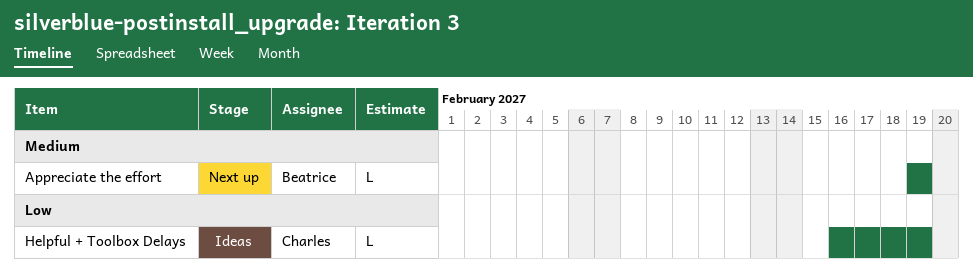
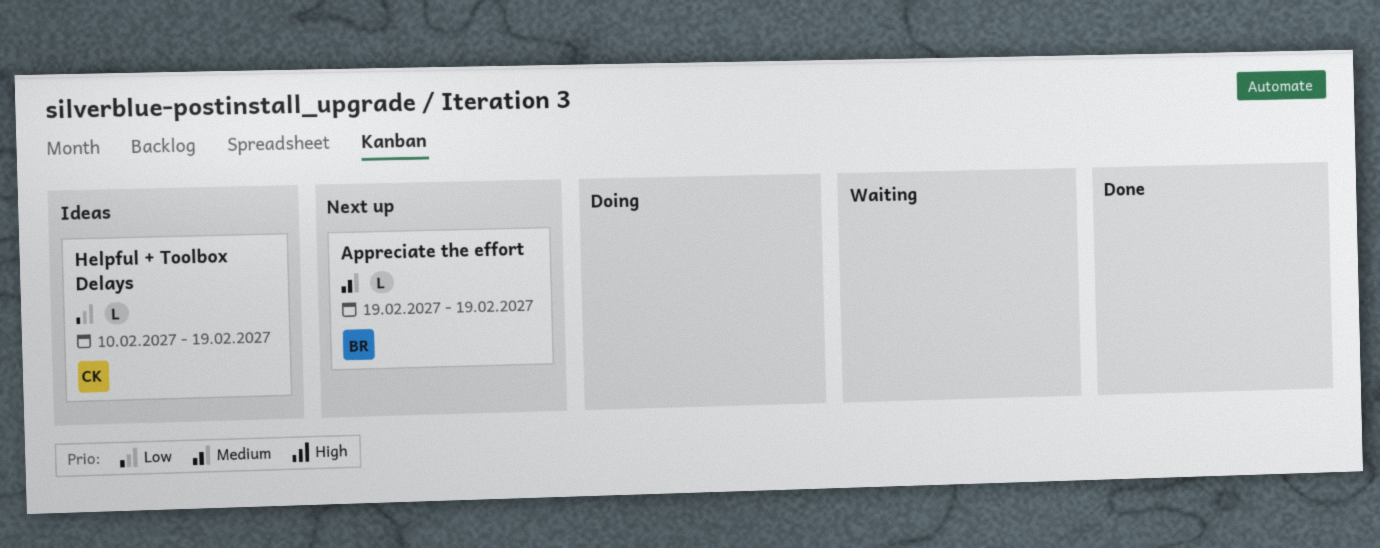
Helpful + Toolbox Delays, start: Feb 16 -> Feb 10

